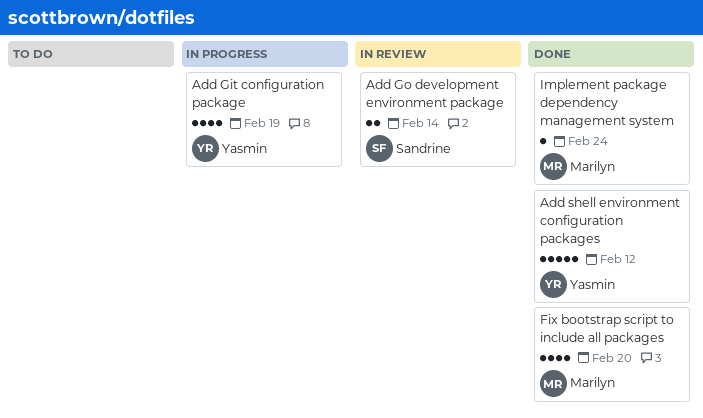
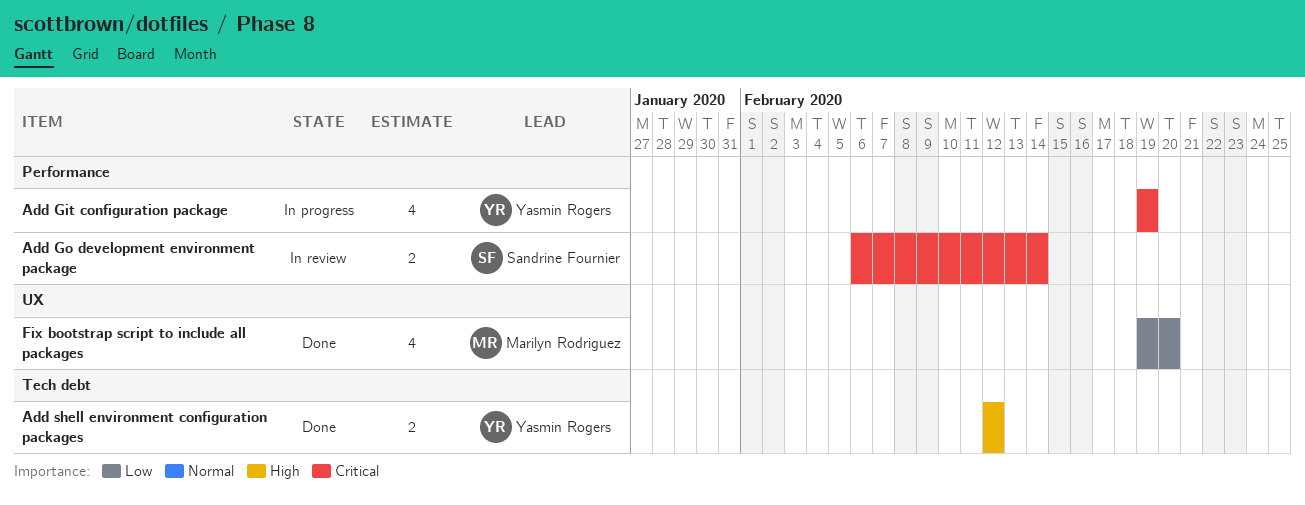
Add shell environment configuration packages, estimate: 5 -> 2
Implement package dependency management system: present -> none

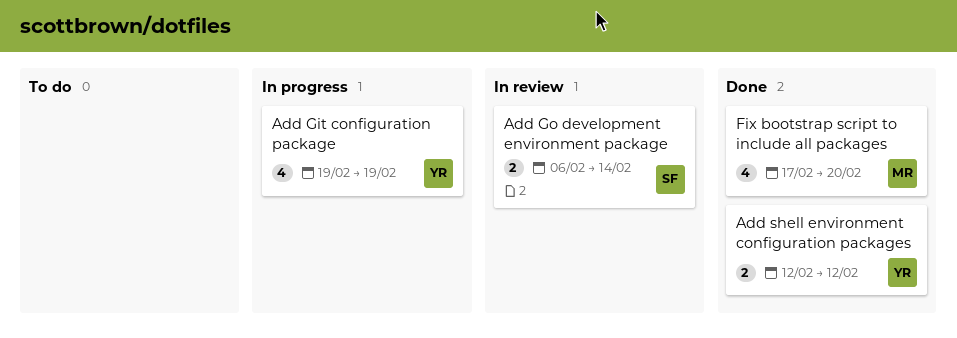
Fix bootstrap script to include all packages, start: Feb 19 -> Feb 17

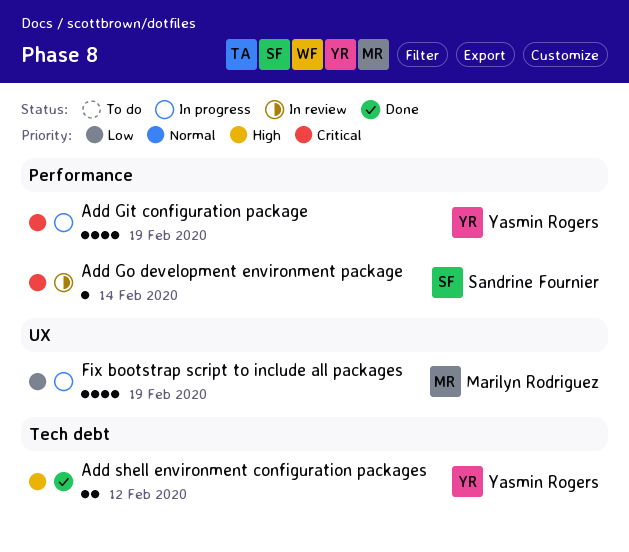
Add Go development environment package, estimate: 2 -> 1
Fix bootstrap script to include all packages, status: Done -> In progress
Fix bootstrap script to include all packages, due: Feb 20 -> Feb 19

